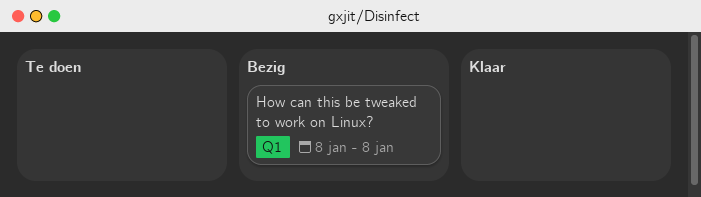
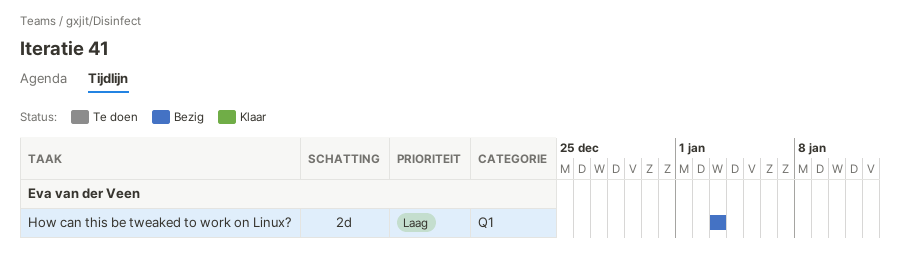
How can this be tweaked to work on Linux?, start: Jan 8 -> Jan 3
How can this be tweaked to work on Linux?, due: Jan 8 -> Jan 3

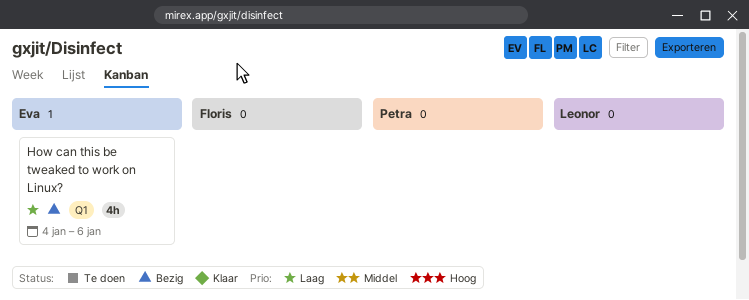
How can this be tweaked to work on Linux?, estimate: 2d -> 4h
How can this be tweaked to work on Linux?, start: Jan 3 -> Jan 4
How can this be tweaked to work on Linux?, due: Jan 3 -> Jan 6

